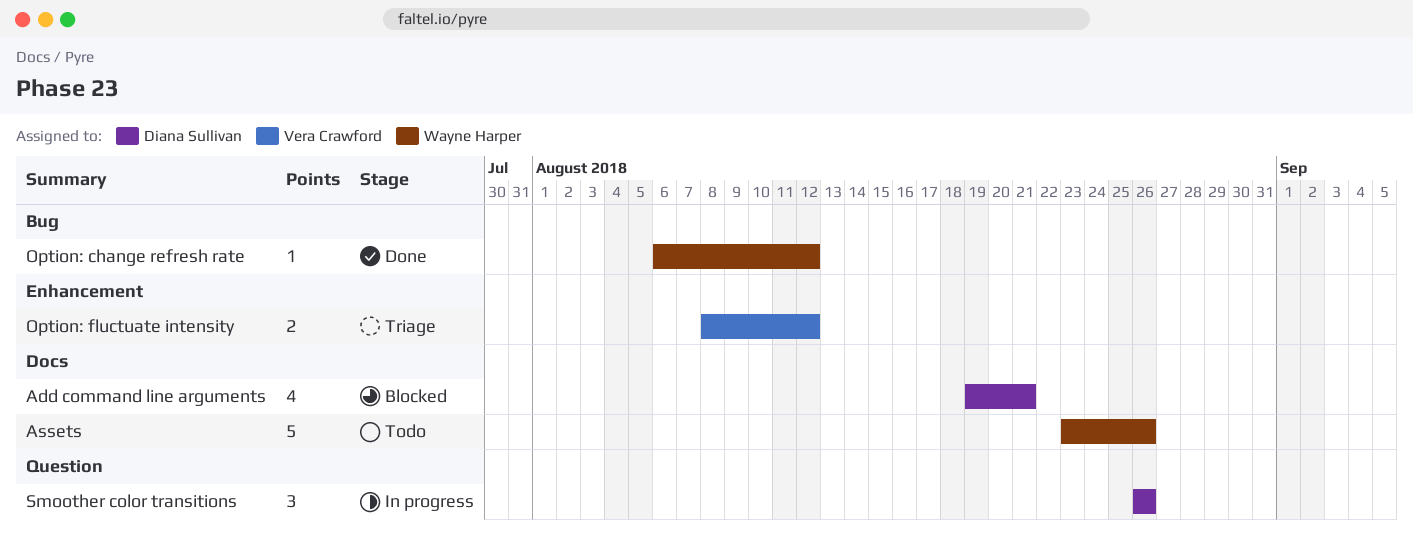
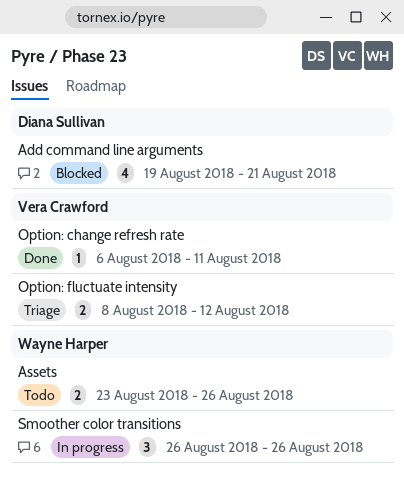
Assets, estimate: 5 -> 2
Option: change refresh rate, owner: Wayne Harper -> Vera Crawford
Option: change refresh rate, due: Aug 12 -> Aug 11
Smoother color transitions, owner: Diana Sullivan -> Wayne Harper

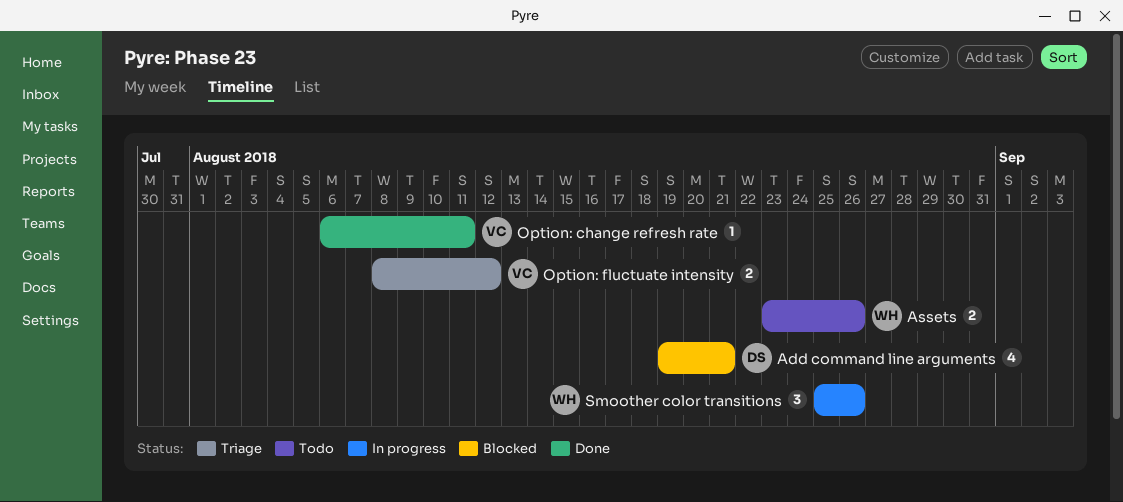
Smoother color transitions, start: Aug 26 -> Aug 25

